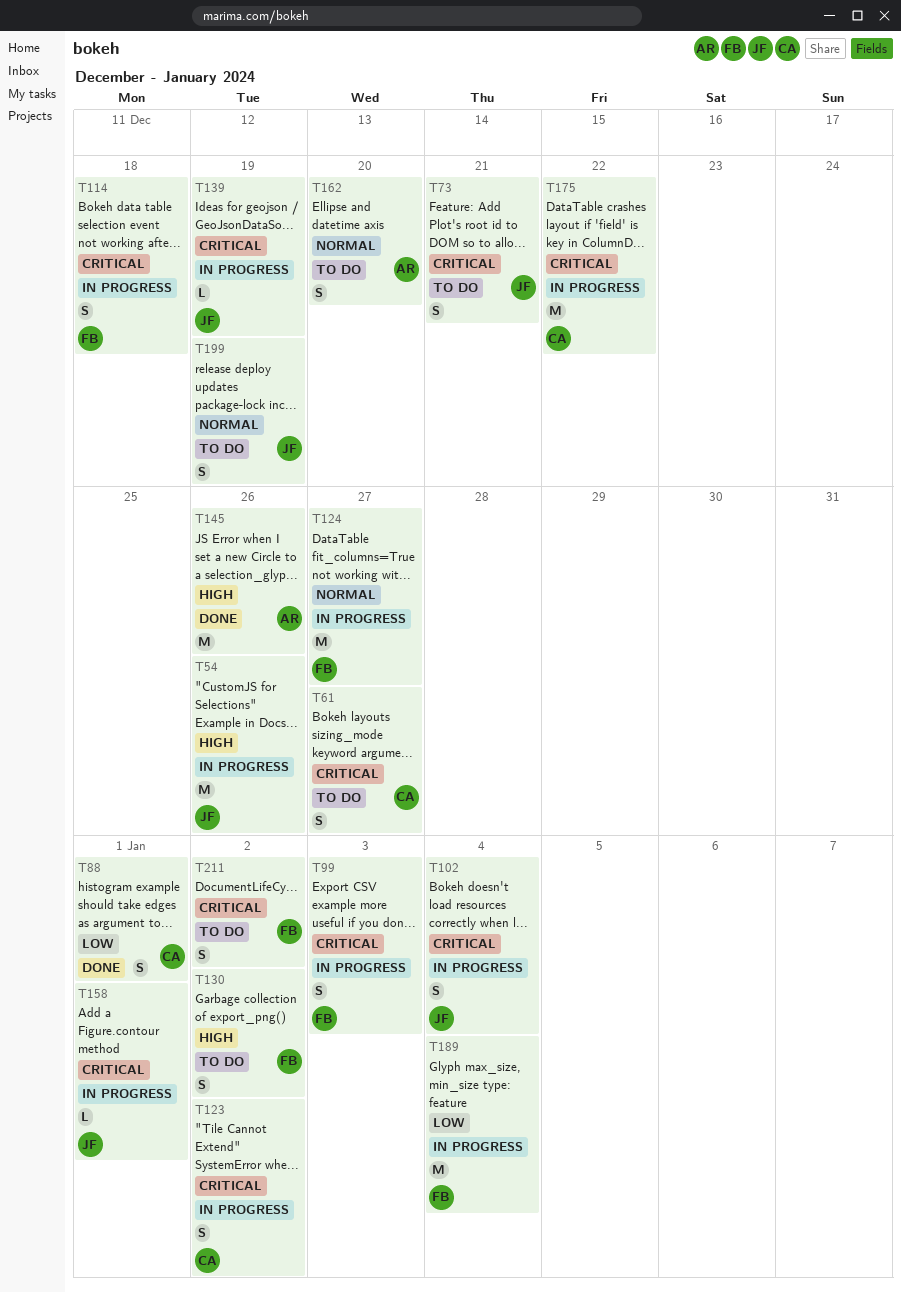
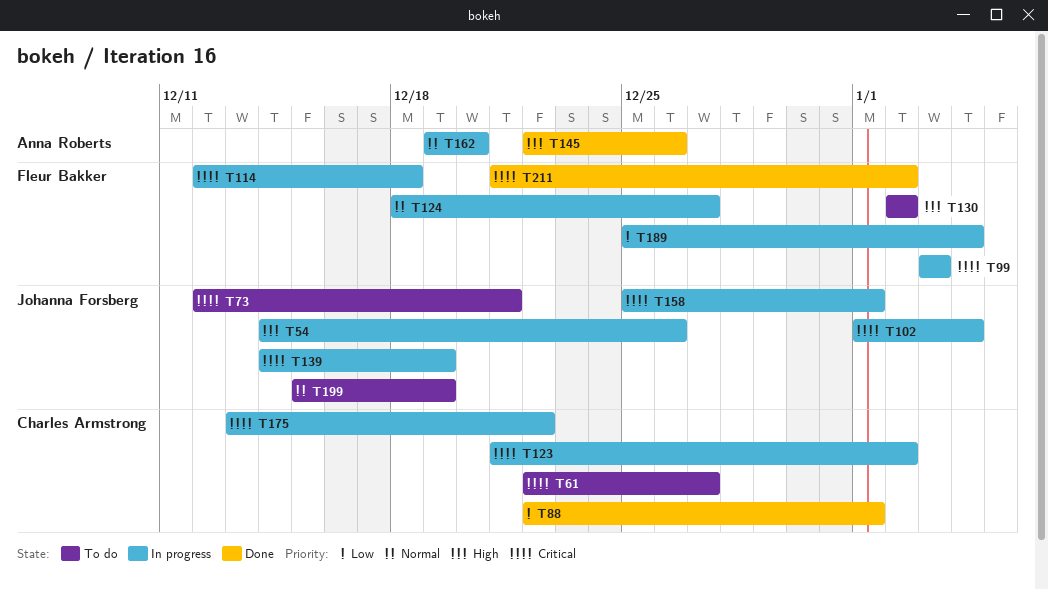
T162, status: To do -> In progress
T211, status: To do -> Done

